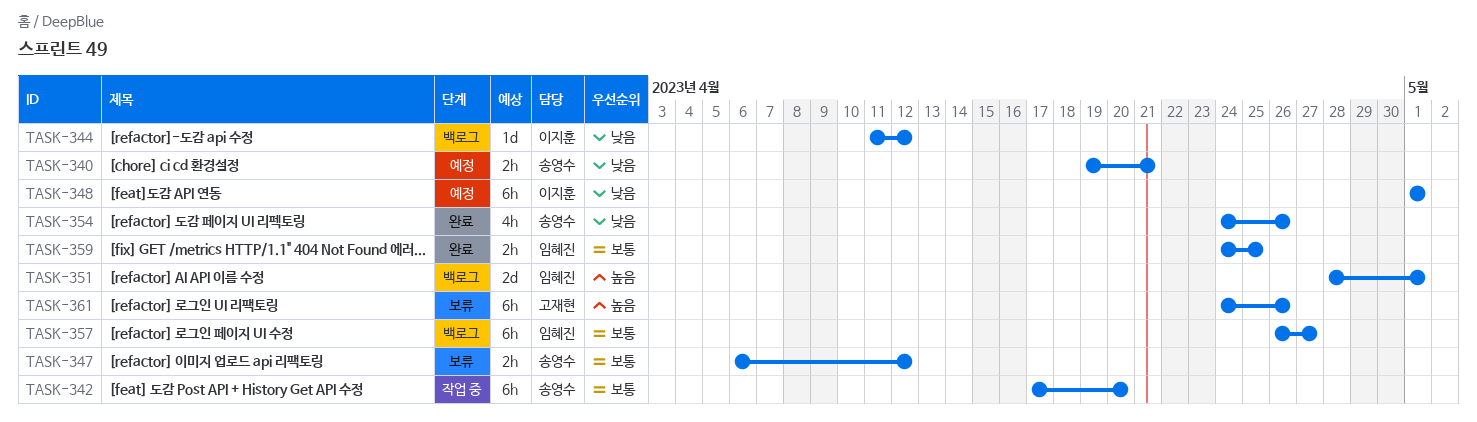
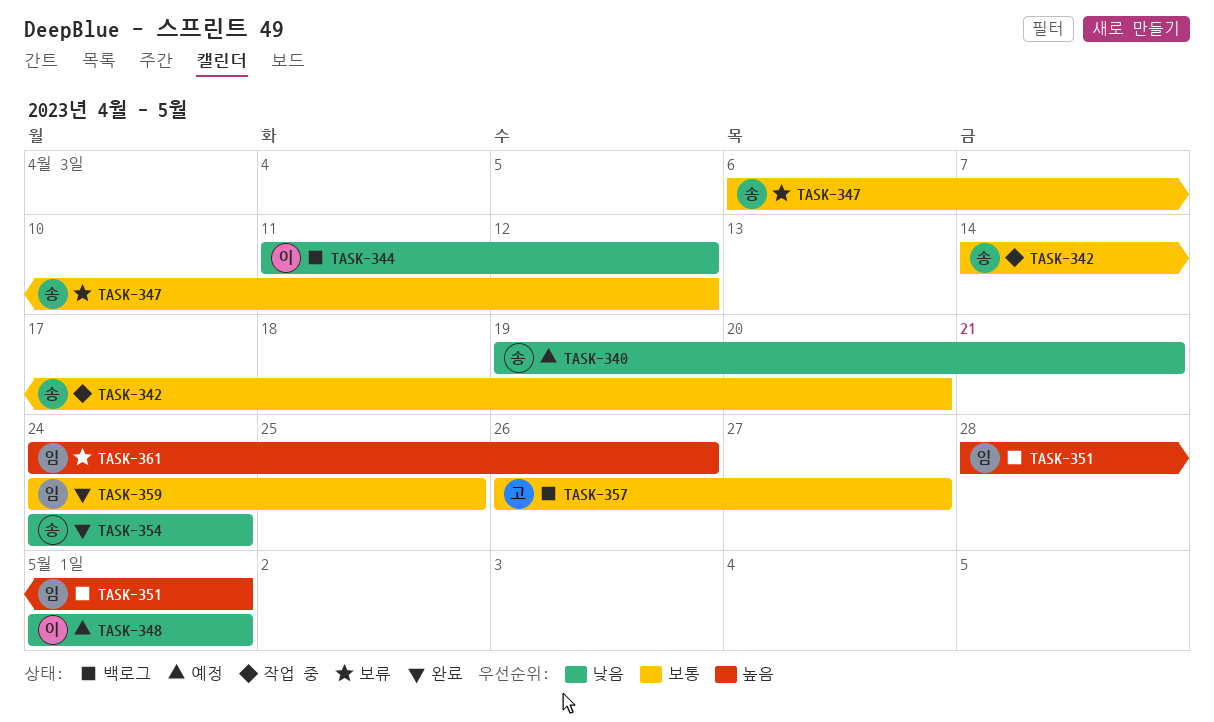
TASK-342, start: Apr 17 -> Apr 14
TASK-354, due: Apr 26 -> Apr 24
TASK-357, owner: 임혜진 -> 고재현
TASK-361, owner: 고재현 -> 임혜진

